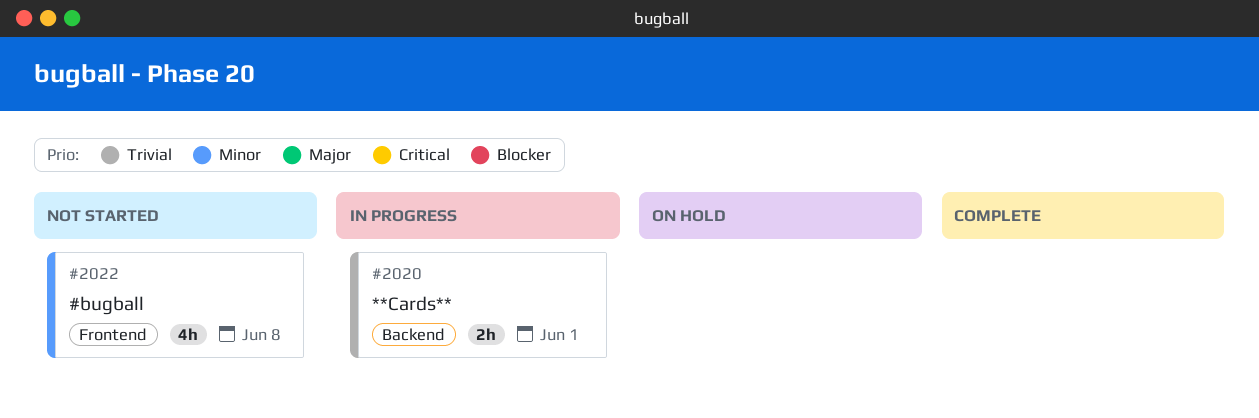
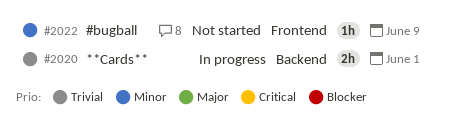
#2022, estimate: 4h -> 1h
#2022, due: Jun 8 -> Jun 9

